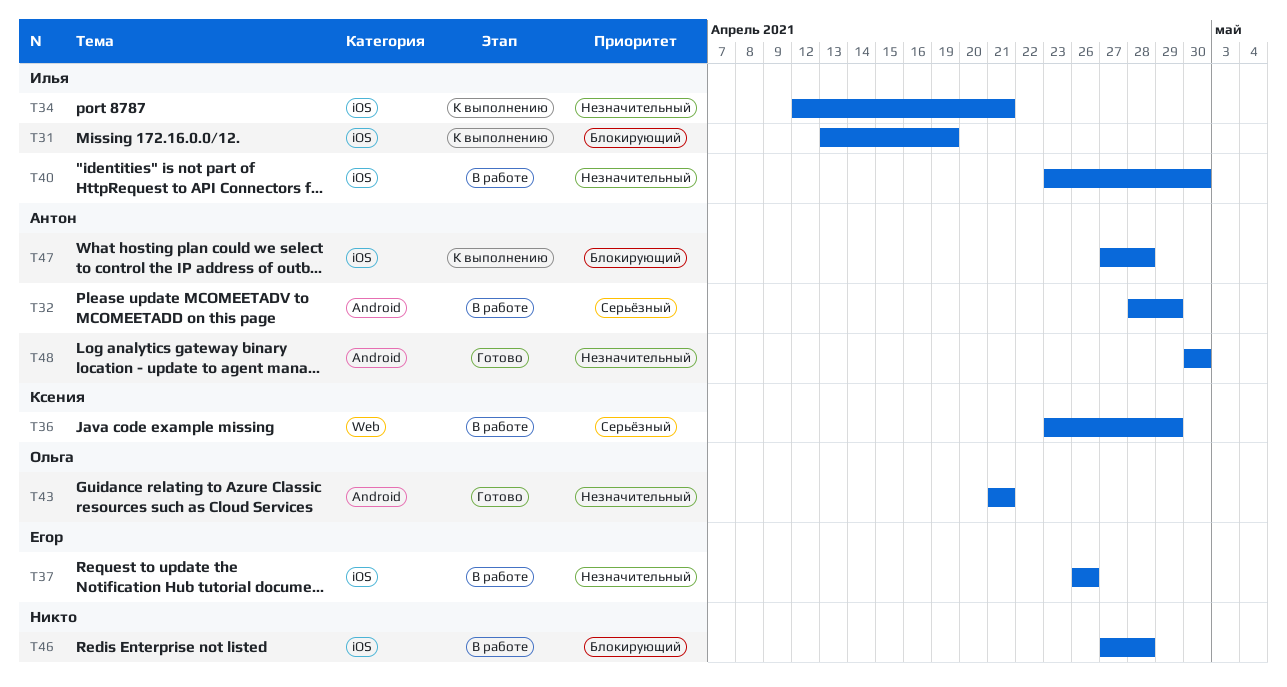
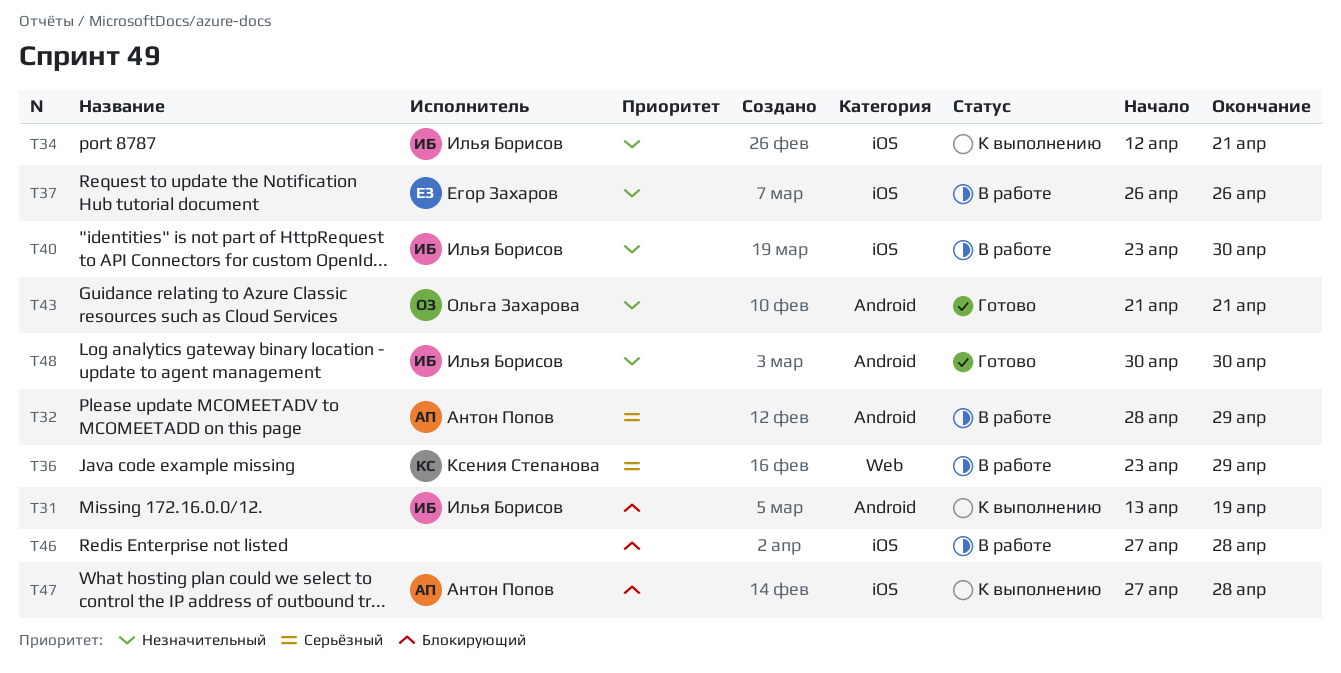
T31, label: iOS -> Android
T48, owner: Антон Попов -> Илья Борисов

